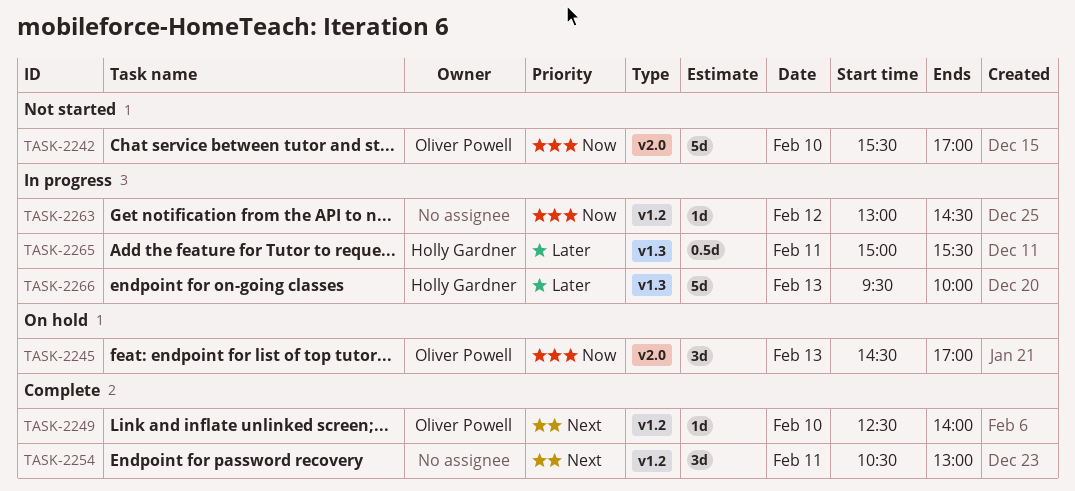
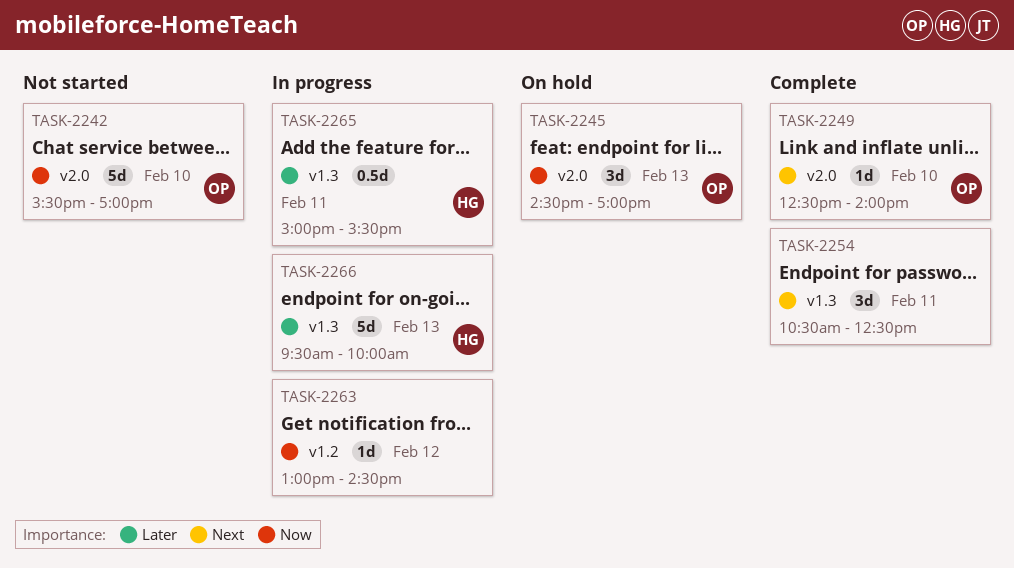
TASK-2249, label: v1.2 -> v2.0
TASK-2254, label: v1.2 -> v1.3
TASK-2254, ends: 13:00 -> 12:30

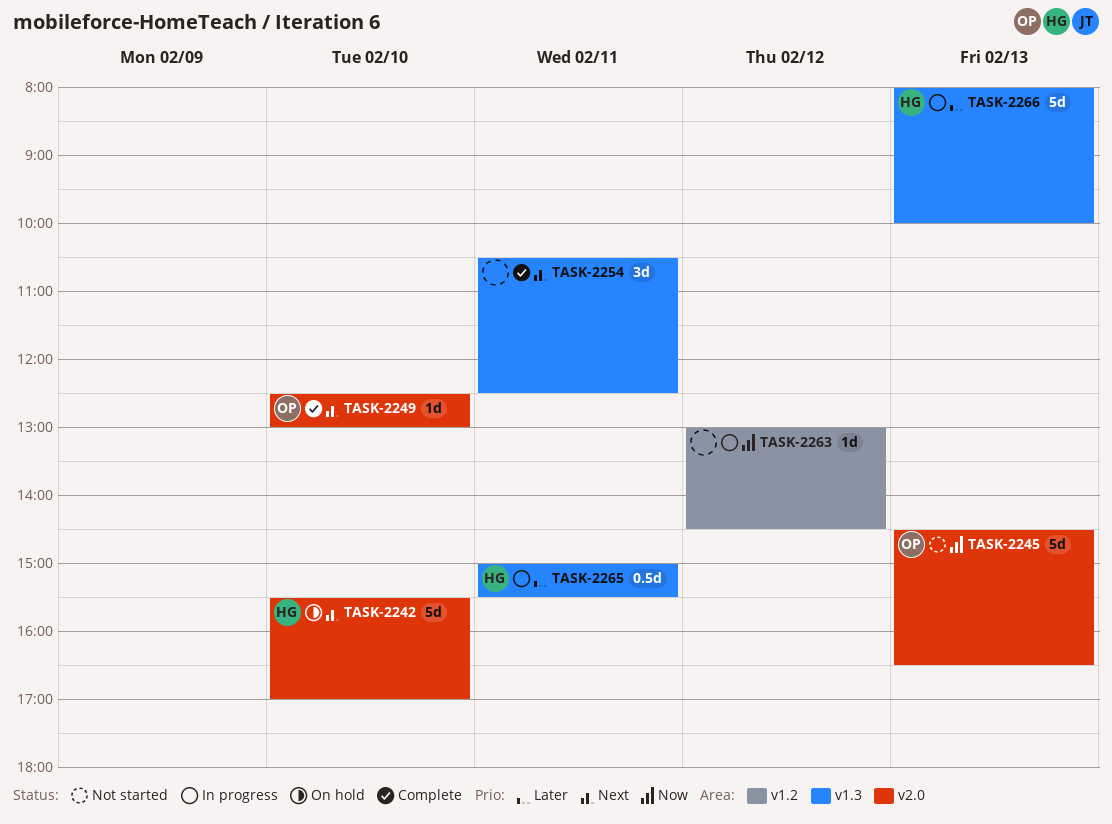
TASK-2242, status: Not started -> On hold
TASK-2242, owner: OP -> HG
TASK-2242, priority: Now -> Next
TASK-2245, status: On hold -> Not started
TASK-2245, estimate: 3d -> 5d
TASK-2245, ends: 17:00 -> 16:30
TASK-2249, ends: 14:00 -> 13:00
TASK-2266, begins: 09:30 -> 08:00

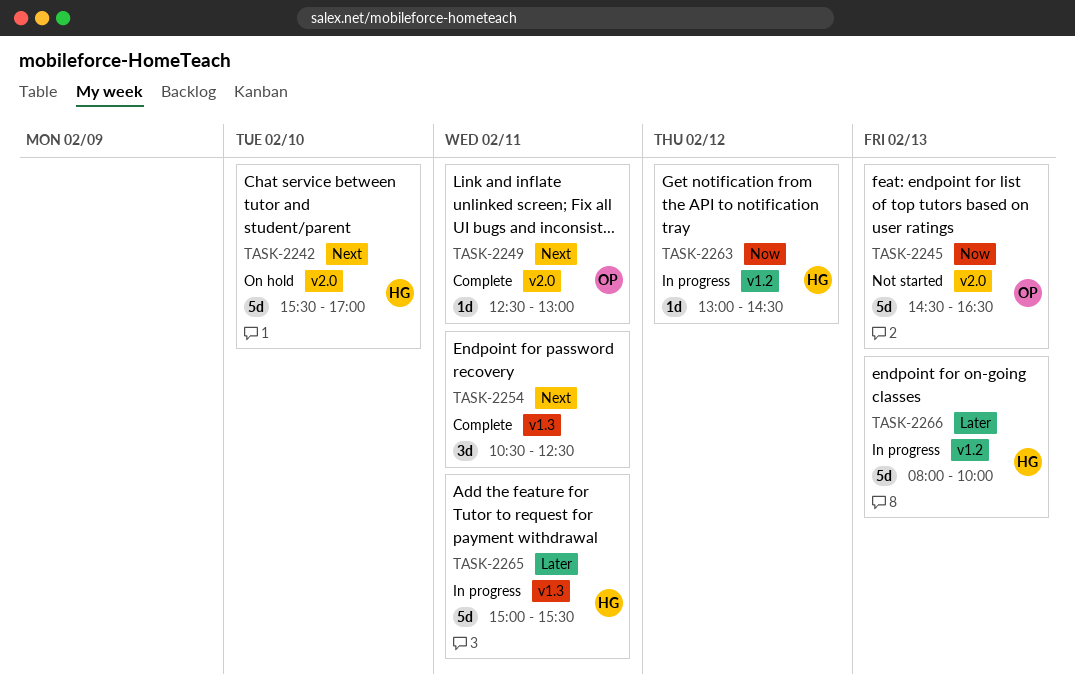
TASK-2249, day: Feb 10 -> Feb 11
TASK-2263, owner: none -> HG
TASK-2265, estimate: 0.5d -> 5d
TASK-2266, label: v1.3 -> v1.2

